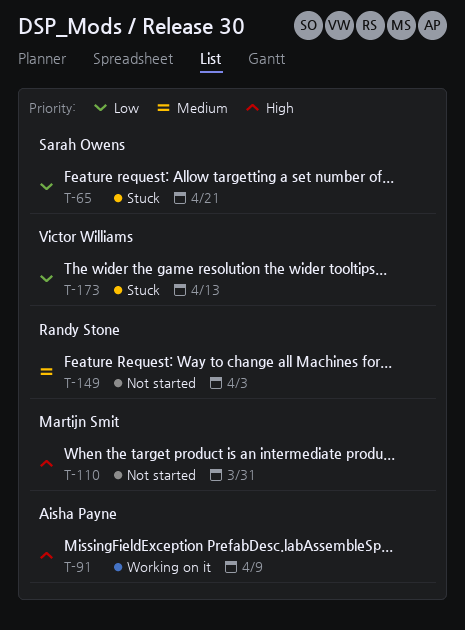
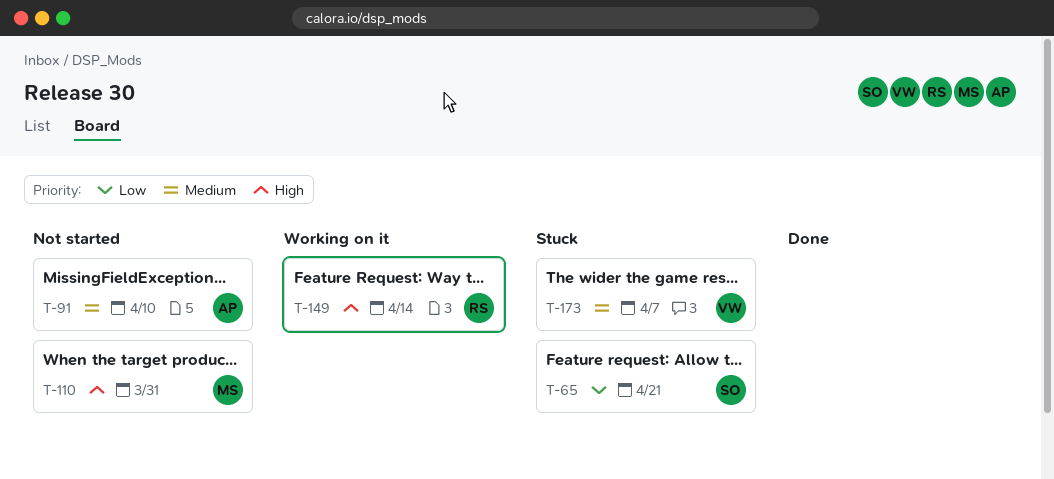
T-91, status: Working on it -> Not started
T-91, priority: High -> Medium
T-91, due: Apr 9 -> Apr 10
T-149, status: Not started -> Working on it
T-149, priority: Medium -> High
T-149, due: Apr 3 -> Apr 14
T-173, priority: Low -> Medium
T-173, due: Apr 13 -> Apr 7

